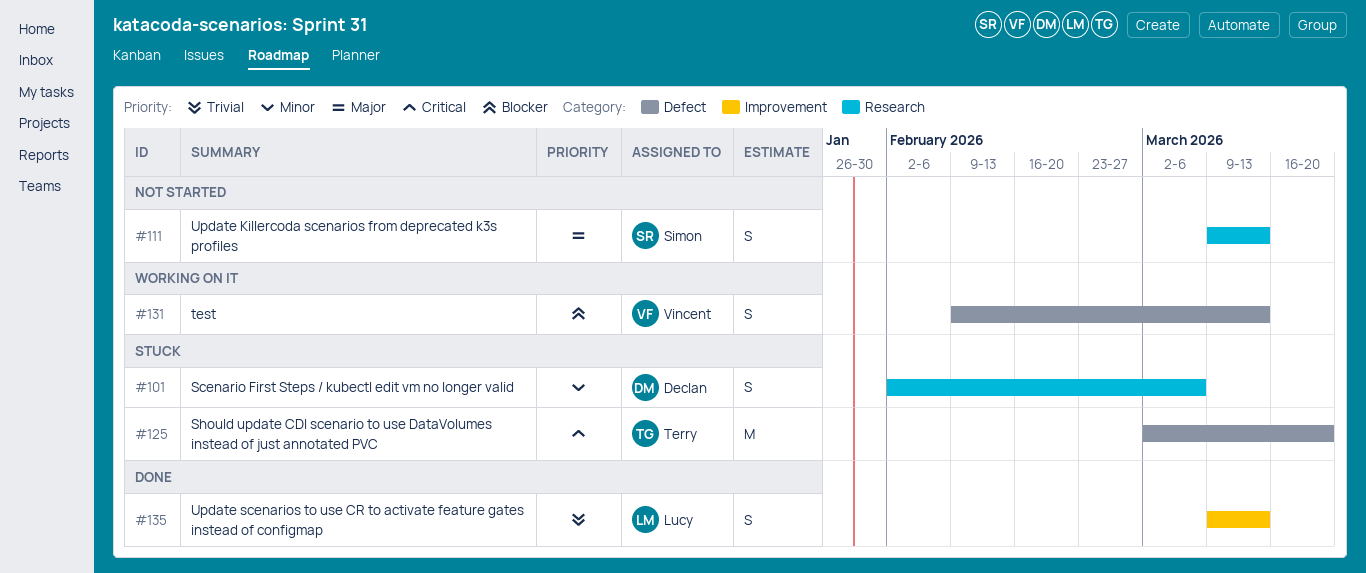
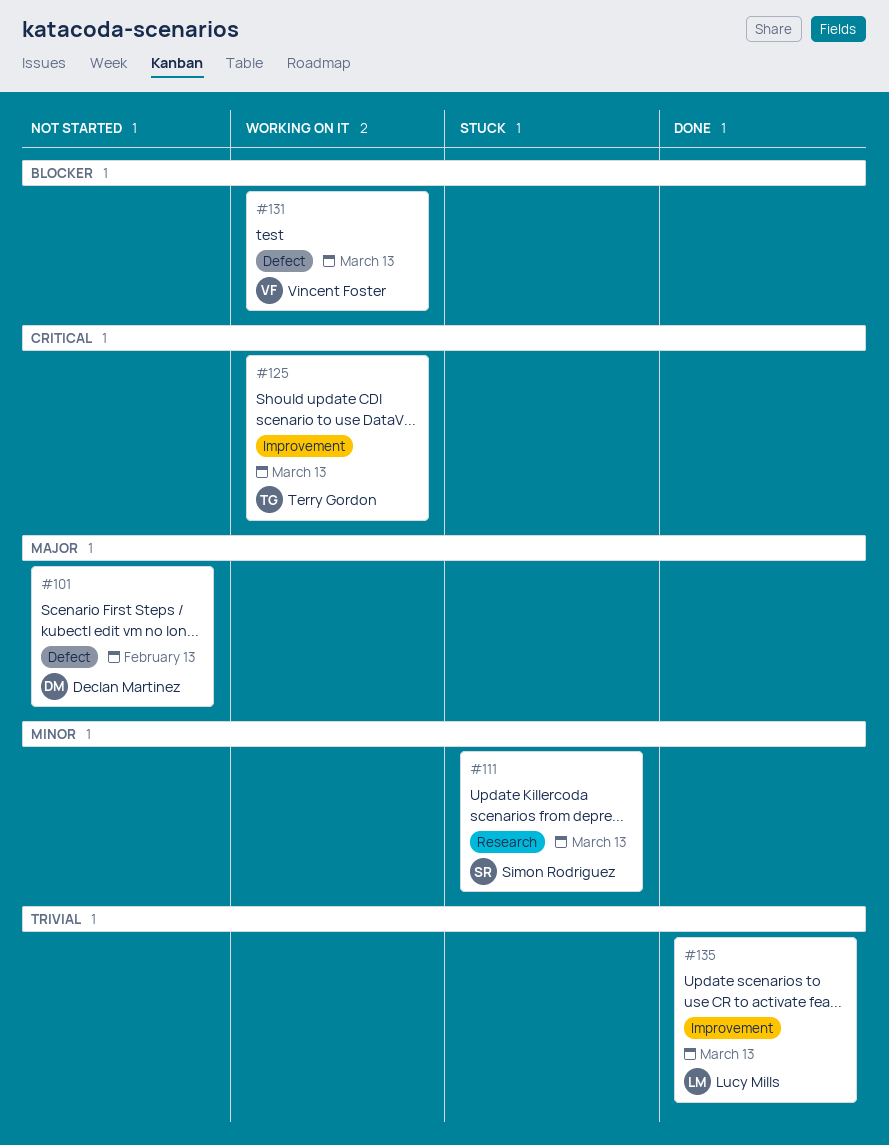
#101, status: Stuck -> Not started
#101, priority: Minor -> Major
#101, label: Research -> Defect
#101, due: Mar 6 -> Feb 13
#111, status: Not started -> Stuck
#111, priority: Major -> Minor
#125, status: Stuck -> Working on it
#125, label: Defect -> Improvement
#125, due: Mar 20 -> Mar 13

